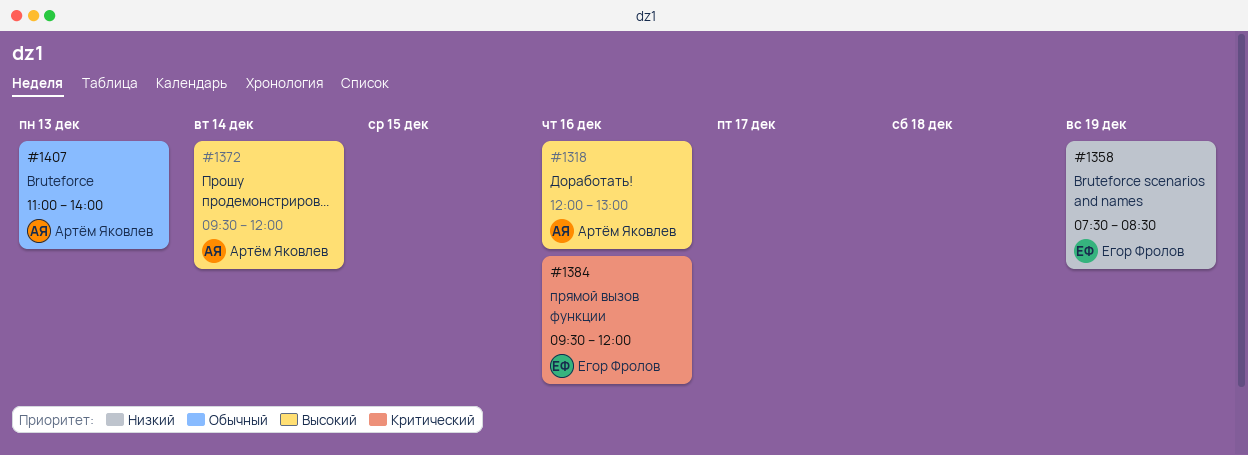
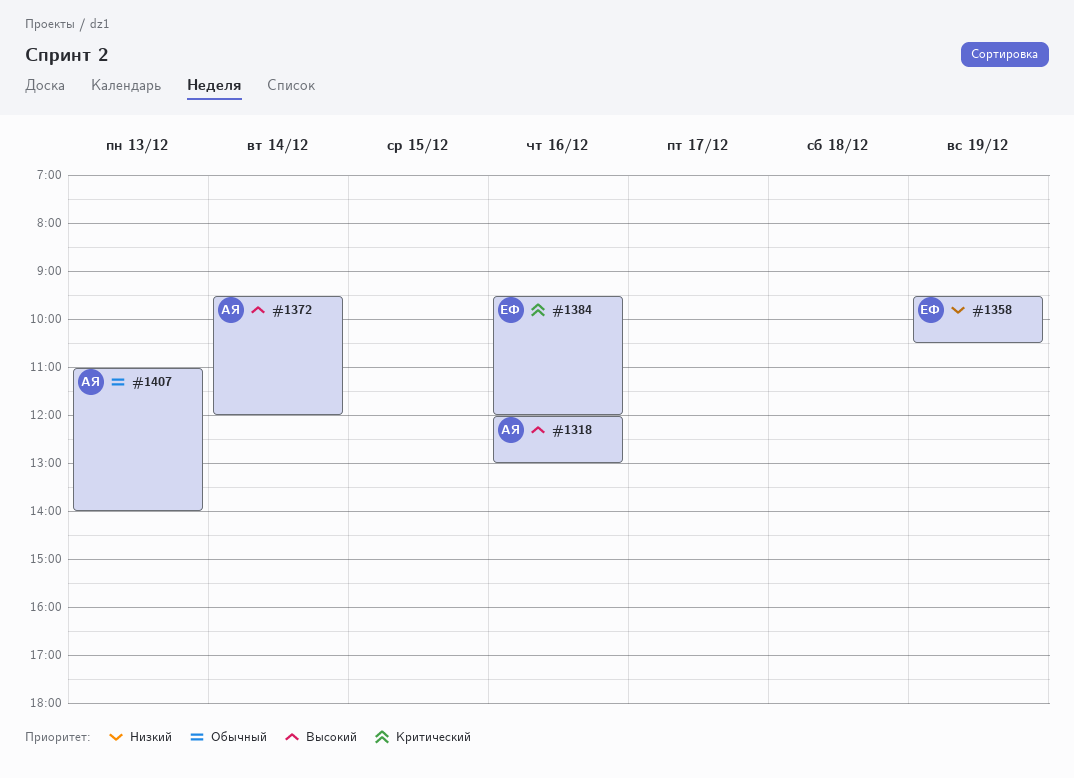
#1358, begins: 07:30 -> 09:30
#1358, ends: 08:30 -> 10:30

